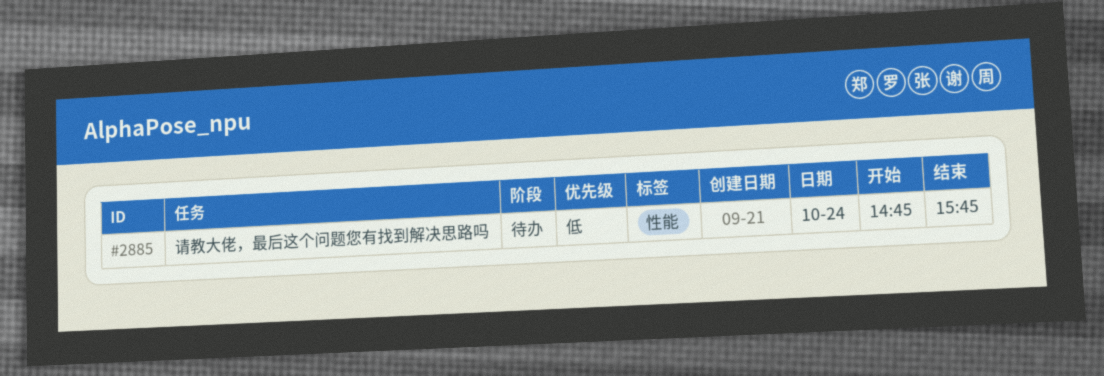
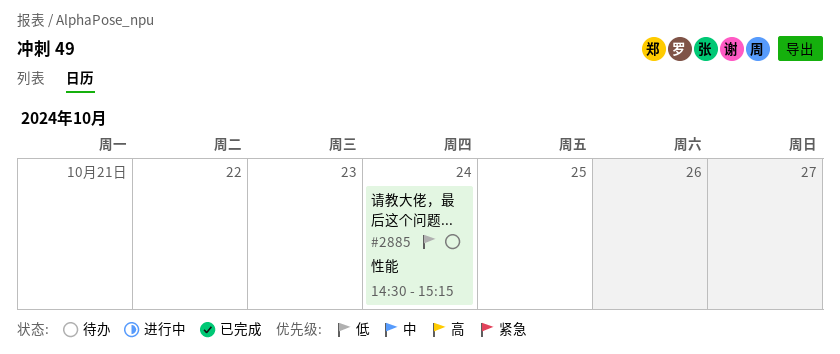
#2885, begins: 14:45 -> 14:30
#2885, ends: 15:45 -> 15:15

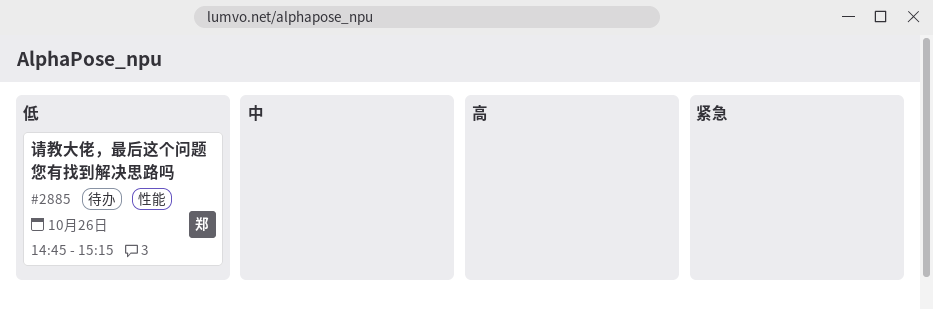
#2885, day: Oct 24 -> Oct 26
#2885, begins: 14:30 -> 14:45

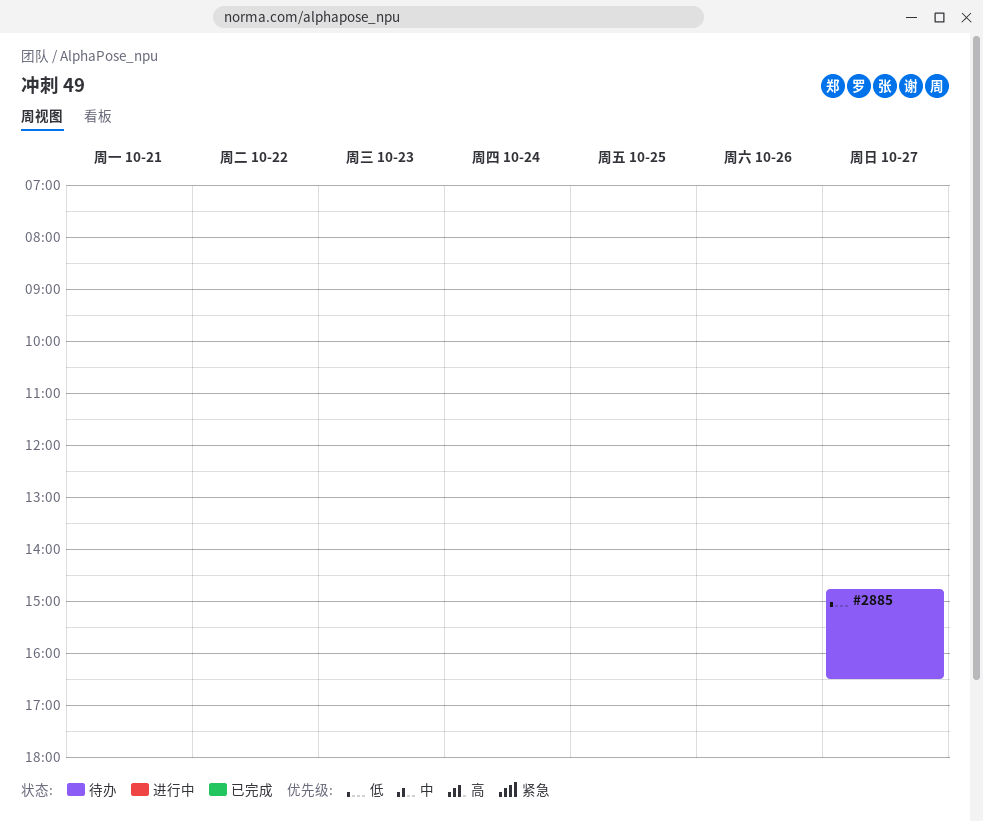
#2885, day: Oct 26 -> Oct 27
#2885, ends: 15:15 -> 16:30

